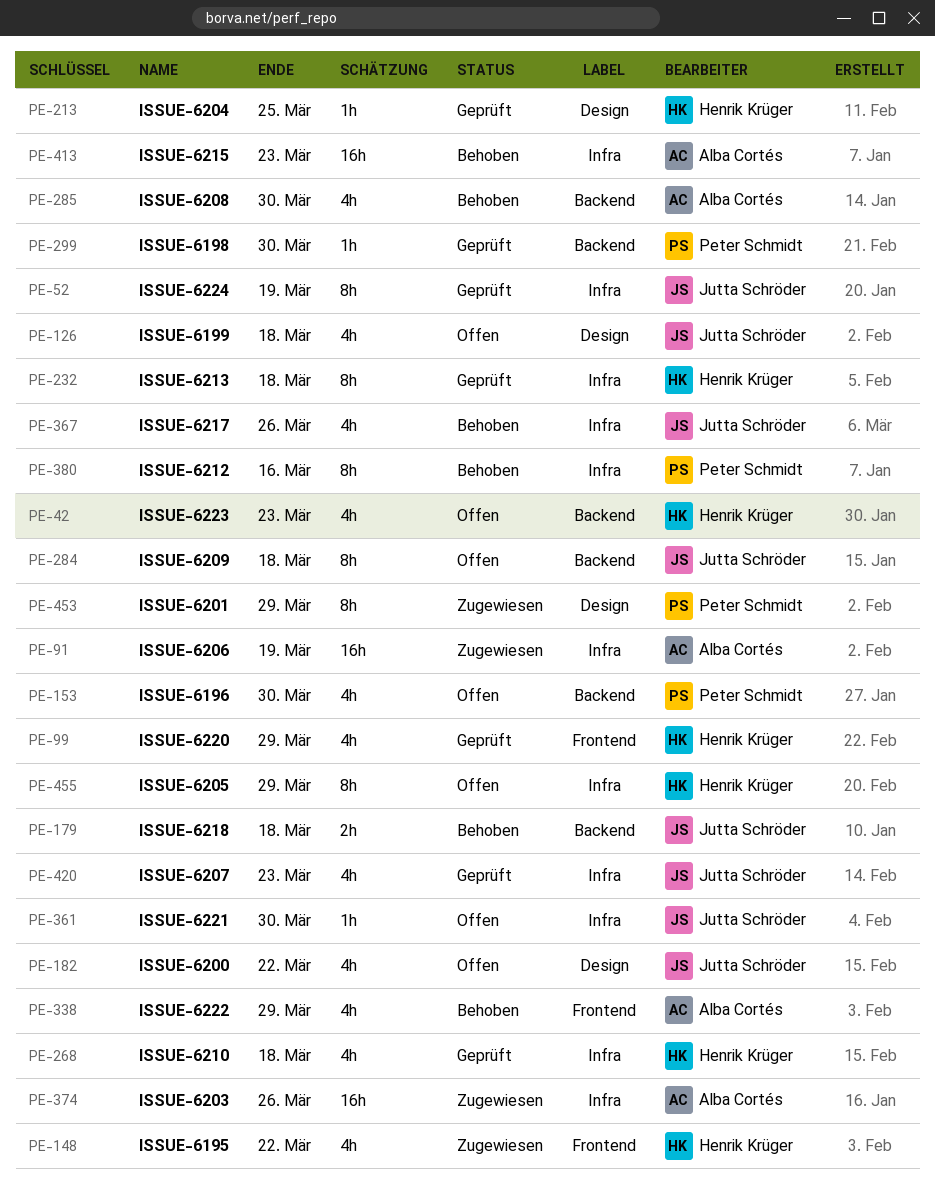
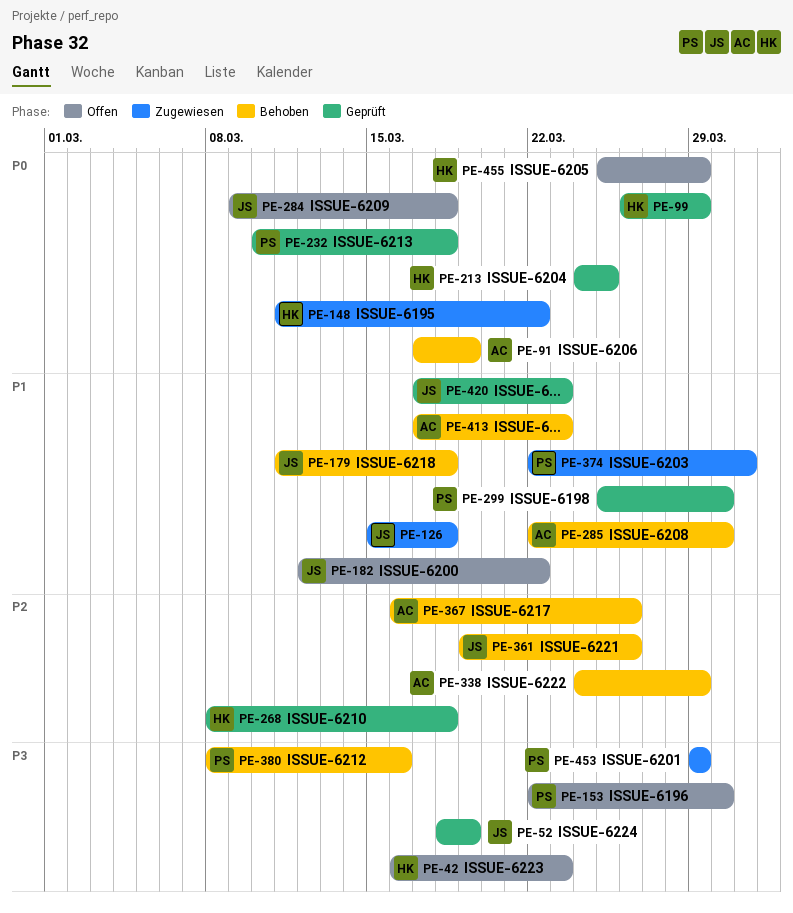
PE-91, status: Zugewiesen -> Behoben
PE-126, status: Offen -> Zugewiesen
PE-232, owner: Henrik Krüger -> Peter Schmidt
PE-361, status: Offen -> Behoben
PE-361, due: Mar 30 -> Mar 26
PE-367, owner: Jutta Schröder -> Alba Cortés
PE-374, owner: Alba Cortés -> Peter Schmidt
PE-374, due: Mar 26 -> Mar 31

